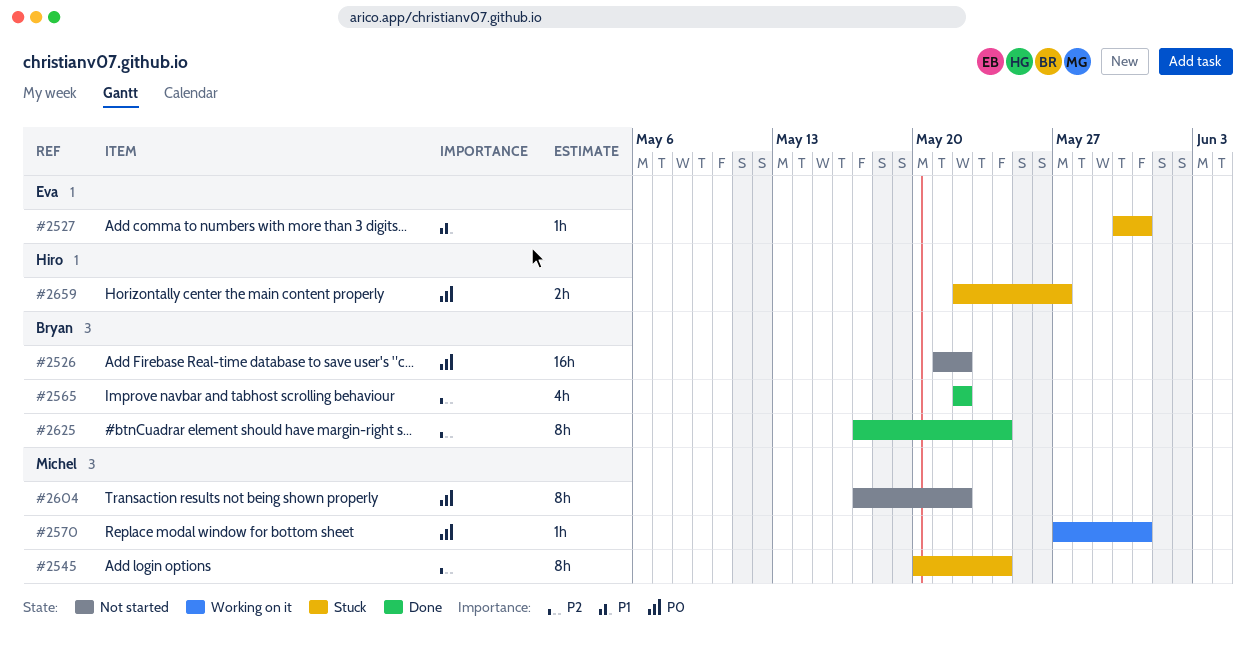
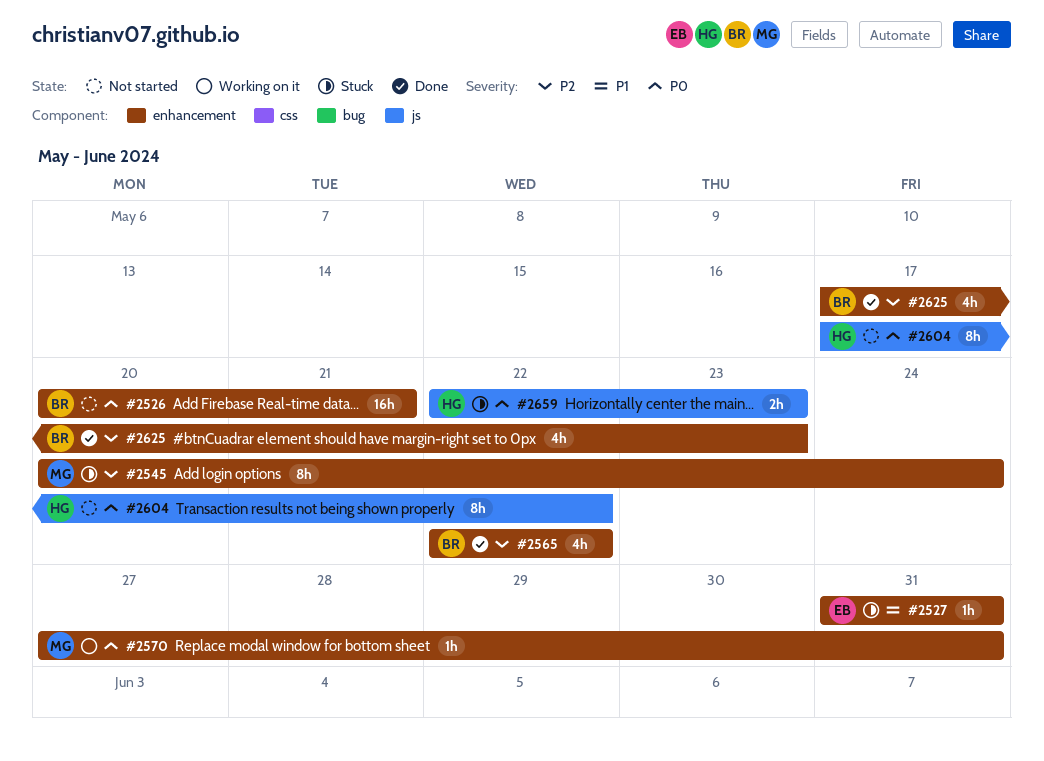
#2526, start: May 21 -> May 20
#2526, due: May 22 -> May 21
#2527, start: May 30 -> May 31
#2604, owner: Michel -> Hiro
#2625, estimate: 8h -> 4h
#2625, due: May 24 -> May 23
#2659, due: May 27 -> May 23

